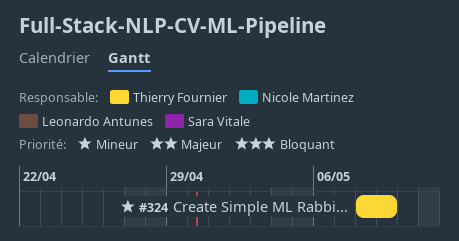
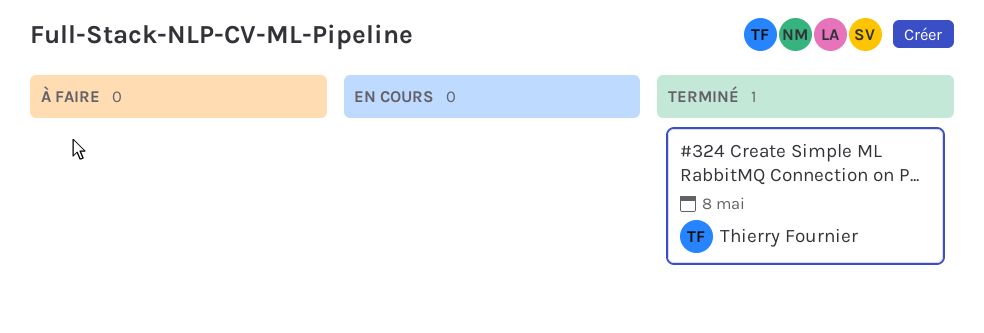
#324, due: May 9 -> May 8

